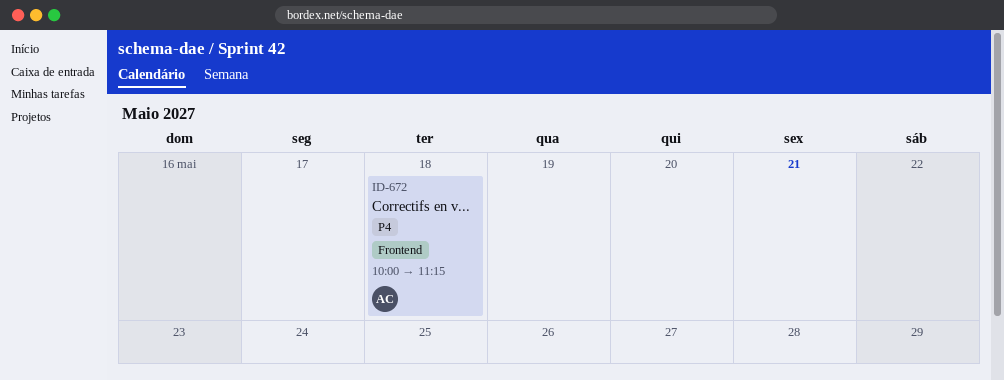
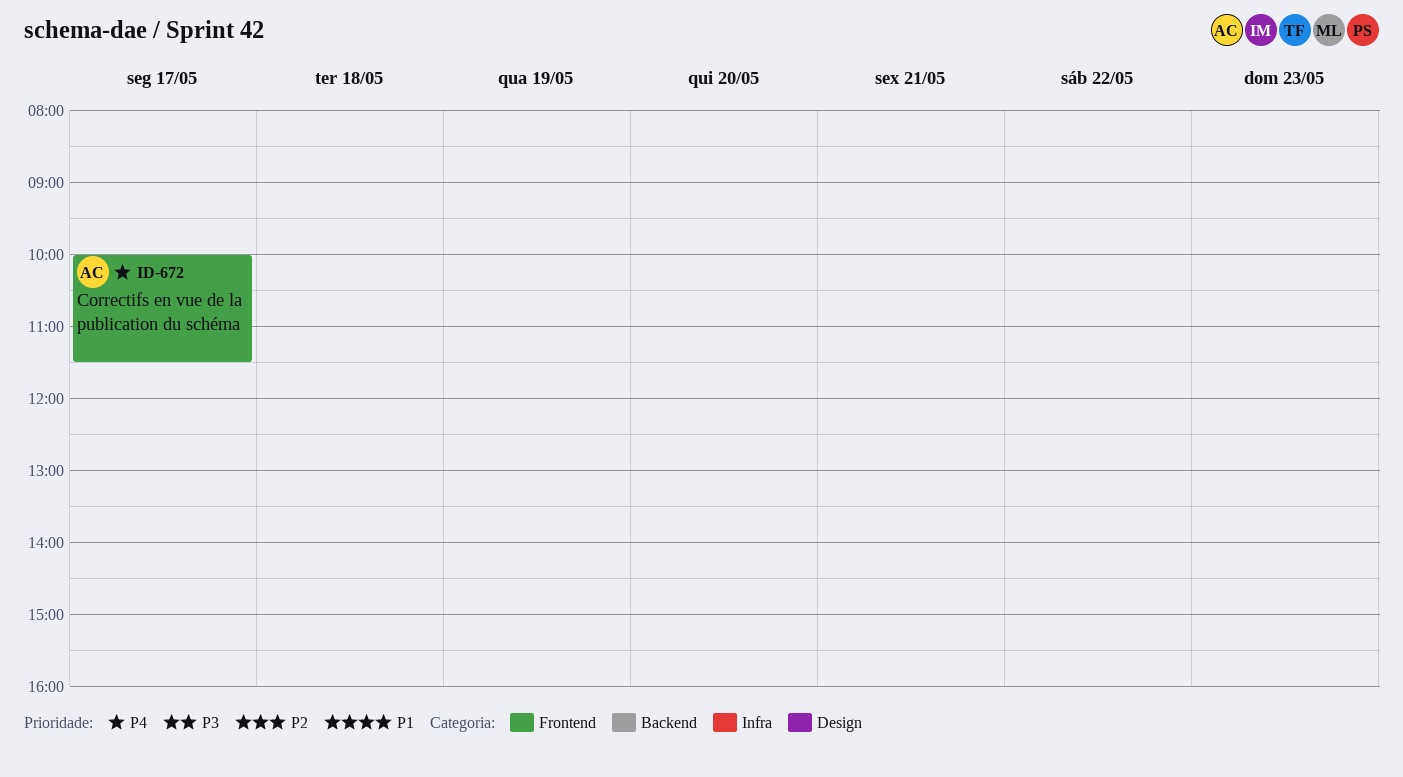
ID-672, day: May 18 -> May 17
ID-672, ends: 11:15 -> 11:30

